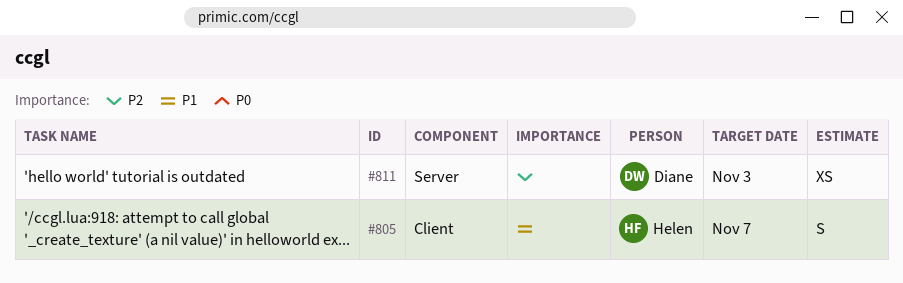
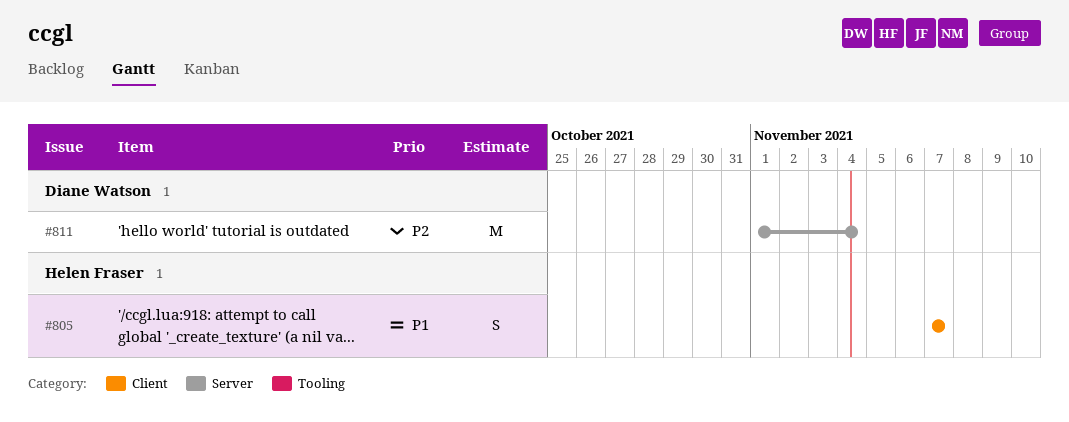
#811, estimate: XS -> M
#811, due: Nov 3 -> Nov 4

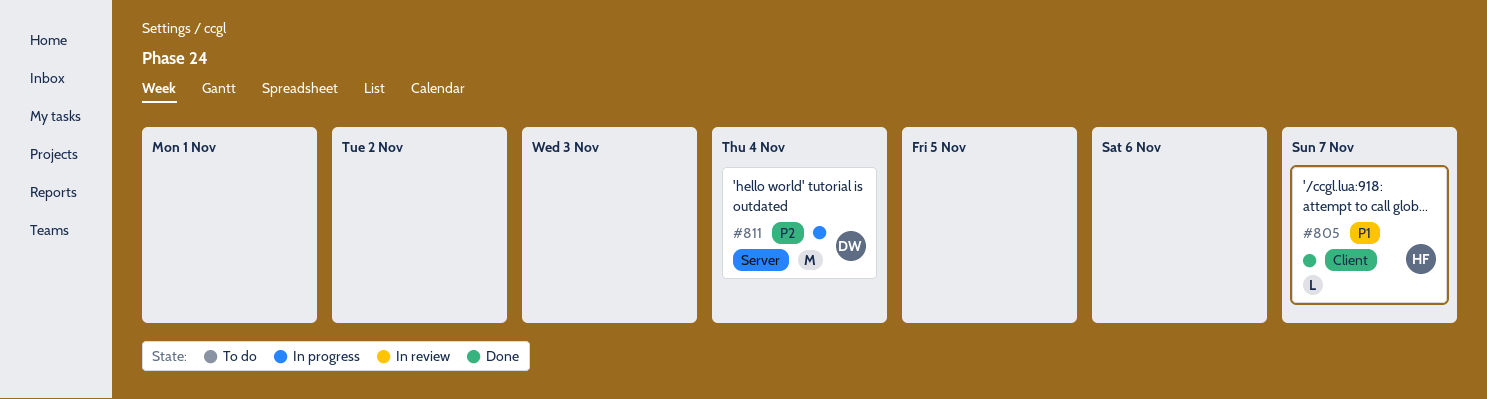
#805, estimate: S -> L

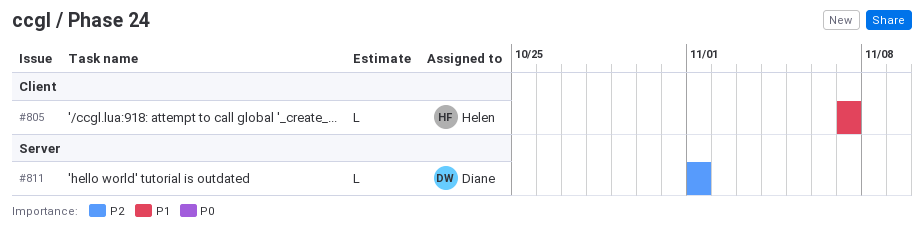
#811, estimate: M -> L
#811, due: Nov 4 -> Nov 1

